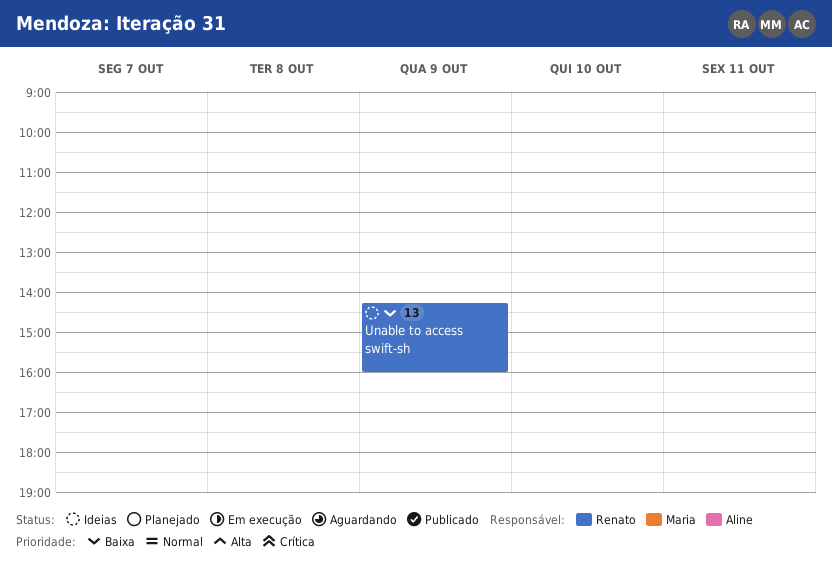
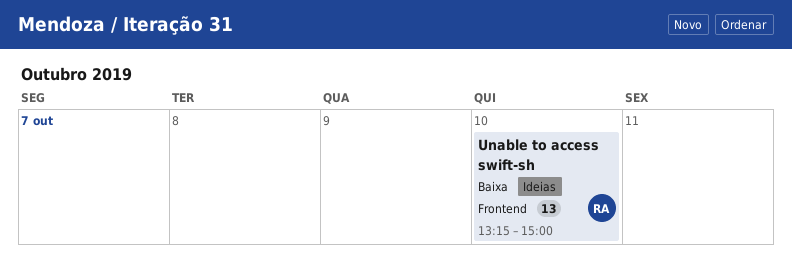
Unable to access swift-sh, day: Oct 9 -> Oct 10
Unable to access swift-sh, begins: 14:15 -> 13:15
Unable to access swift-sh, ends: 16:00 -> 15:00

